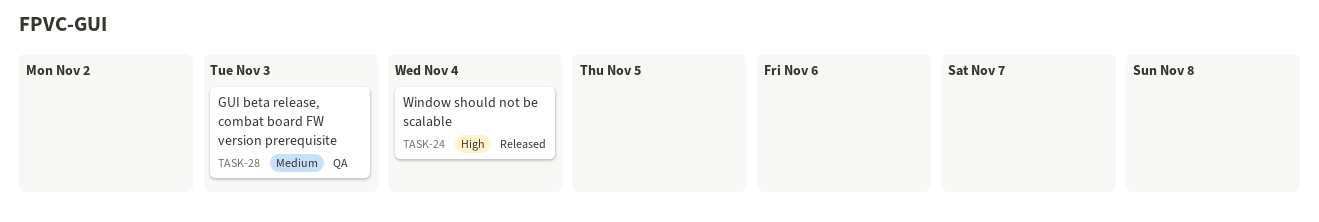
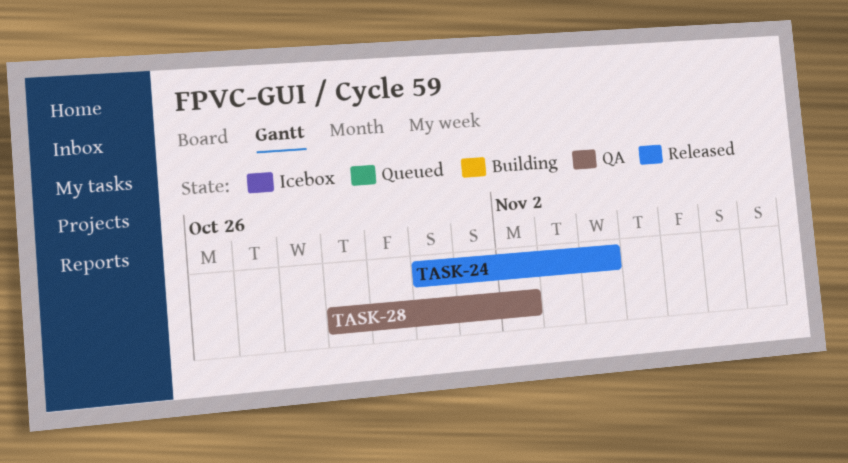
TASK-28, due: Nov 3 -> Nov 2

